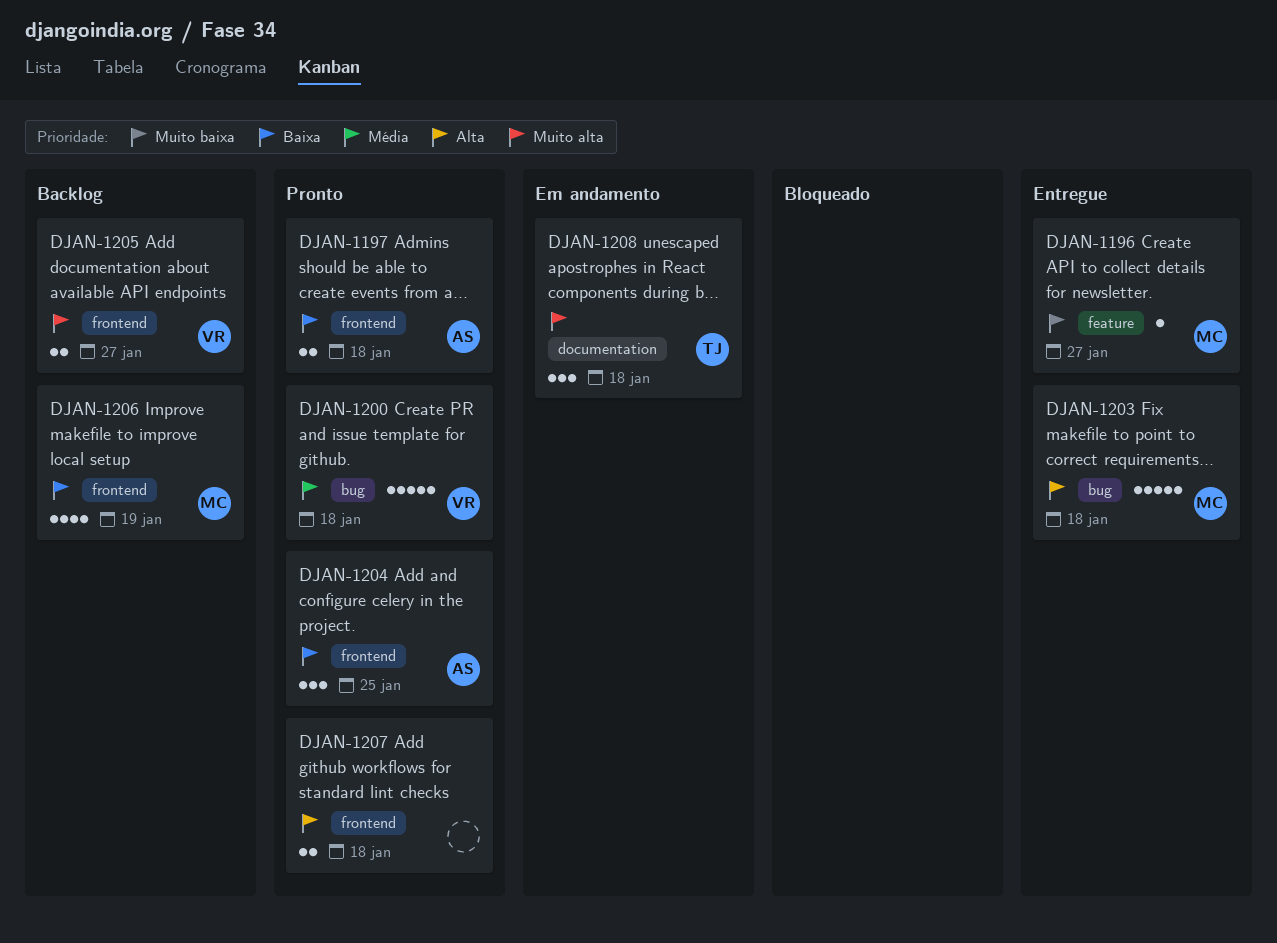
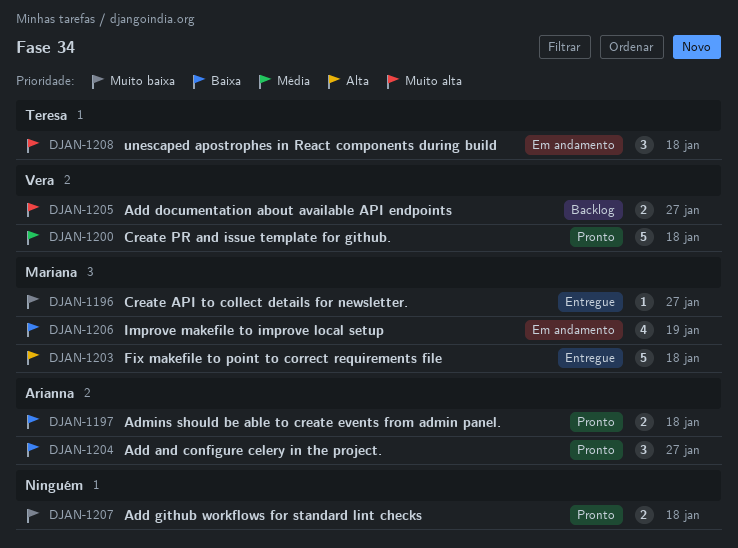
DJAN-1204, due: Jan 25 -> Jan 27
DJAN-1206, status: Backlog -> Em andamento
DJAN-1207, priority: Alta -> Muito baixa

